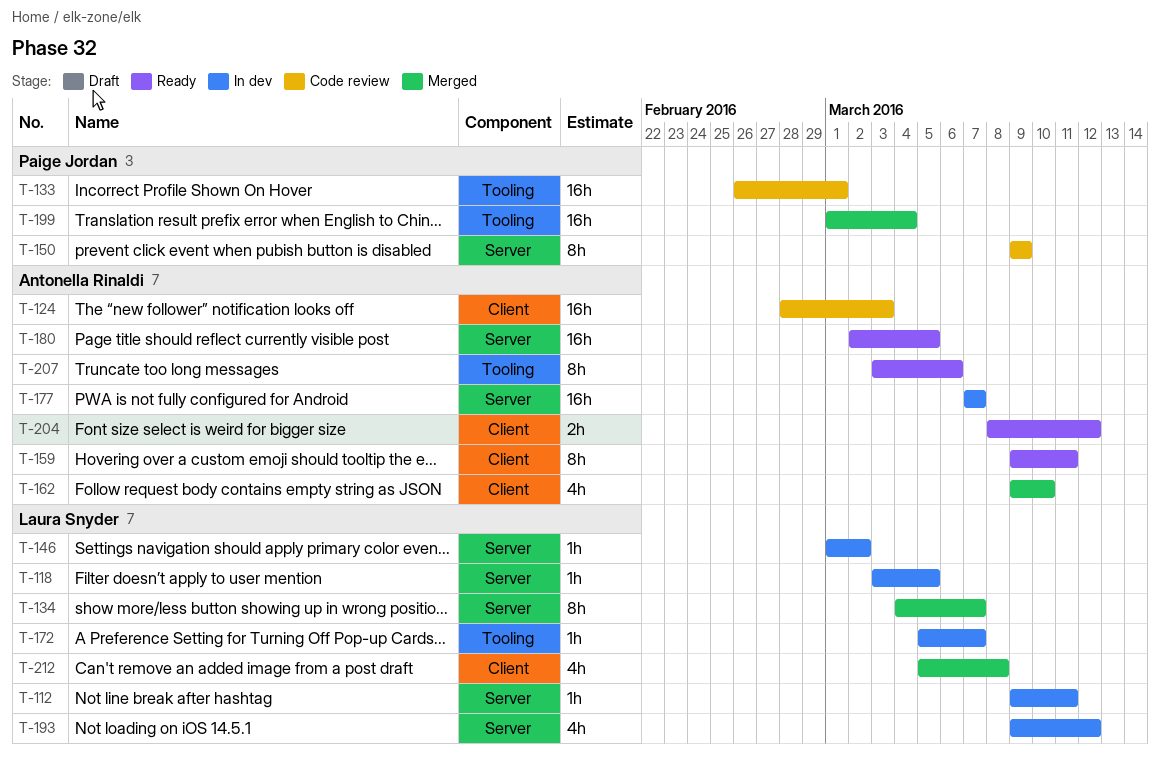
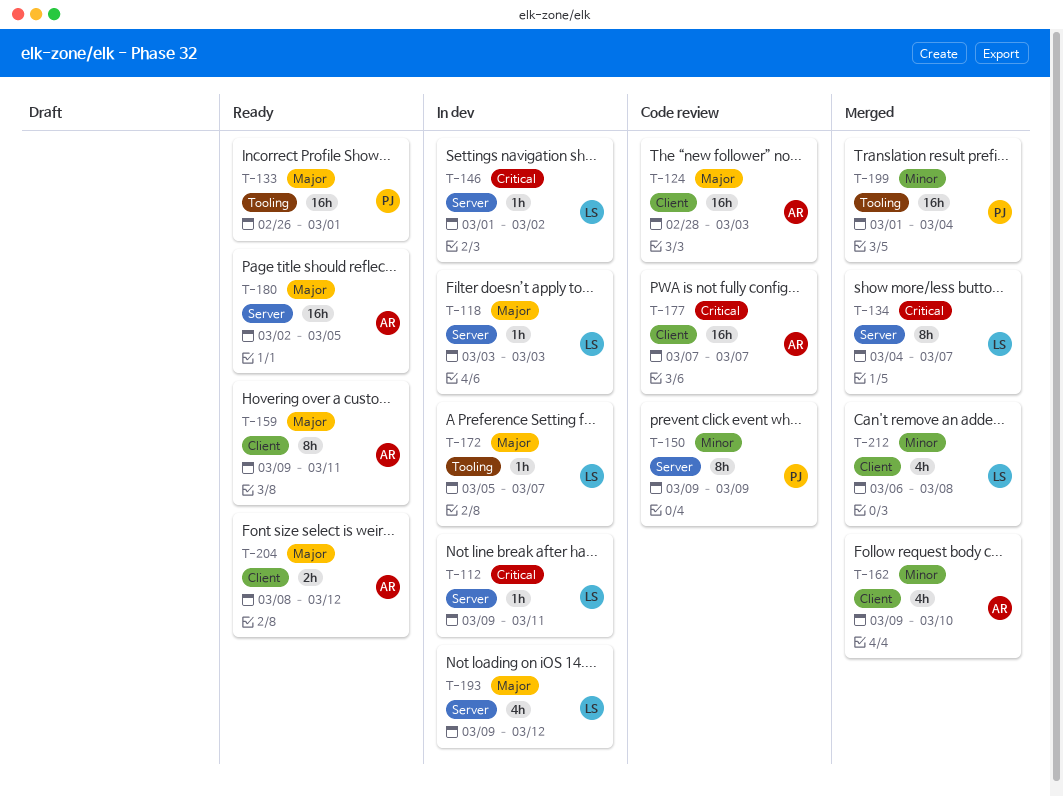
T-118, due: Mar 5 -> Mar 3
T-133, status: Code review -> Ready
T-177, status: In dev -> Code review
T-177, label: Server -> Client
T-207: present -> none
T-212, start: Mar 5 -> Mar 6

